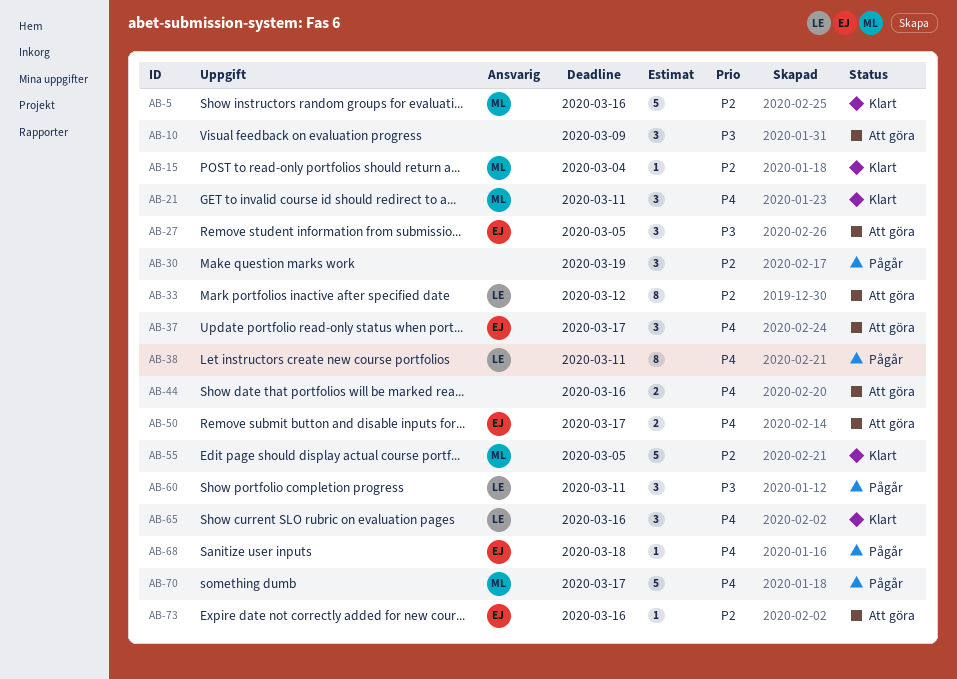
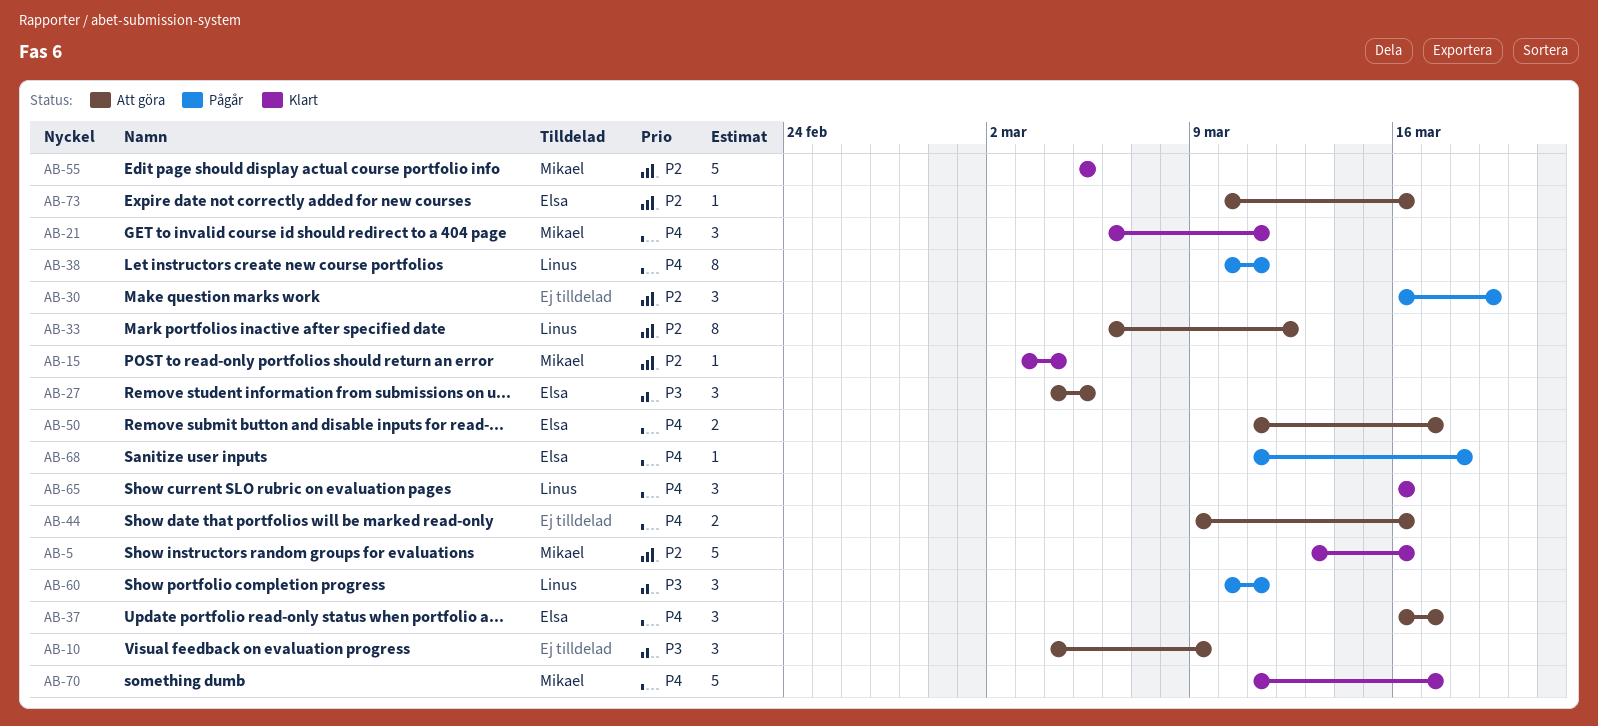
AB-70, status: Pågår -> Klart

